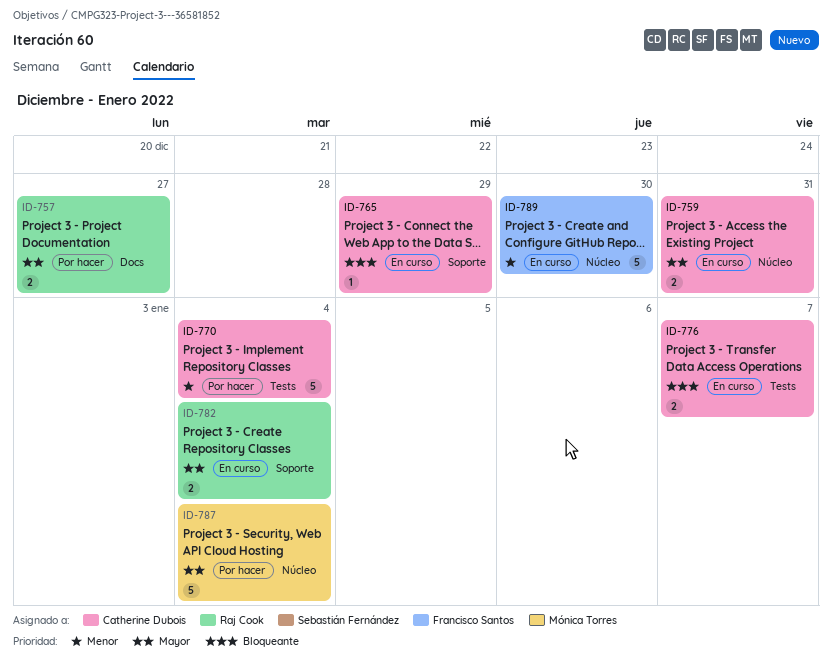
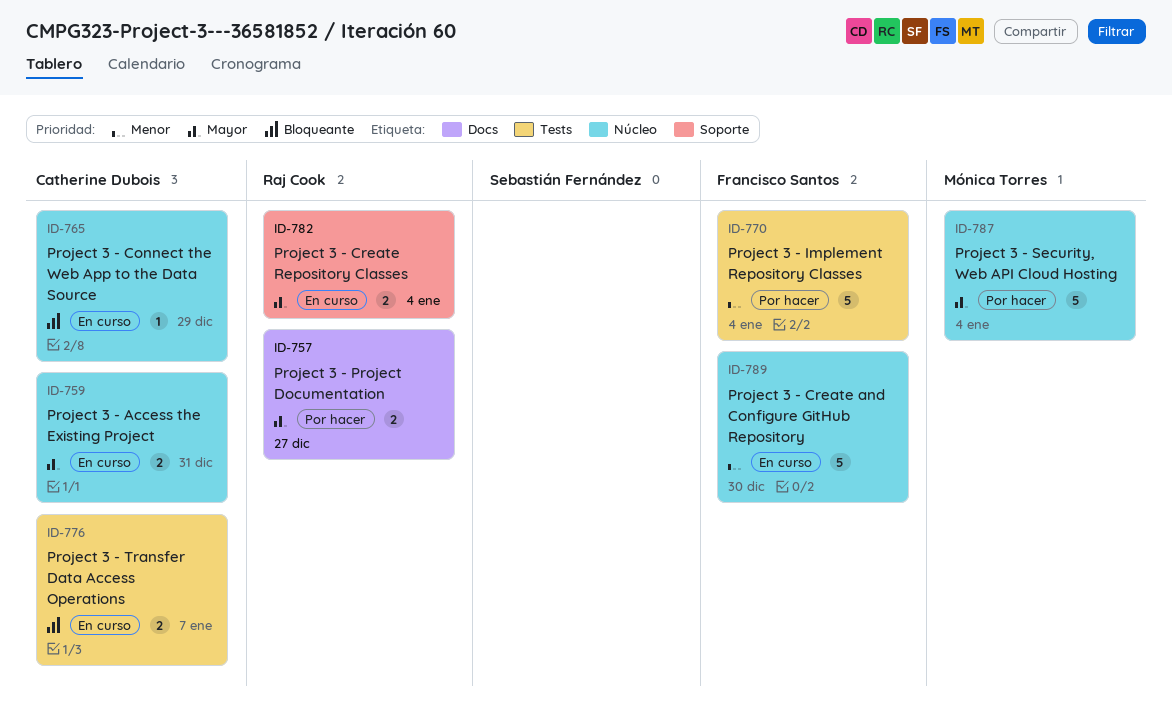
ID-765, label: Soporte -> Núcleo
ID-770, owner: Catherine Dubois -> Francisco Santos

